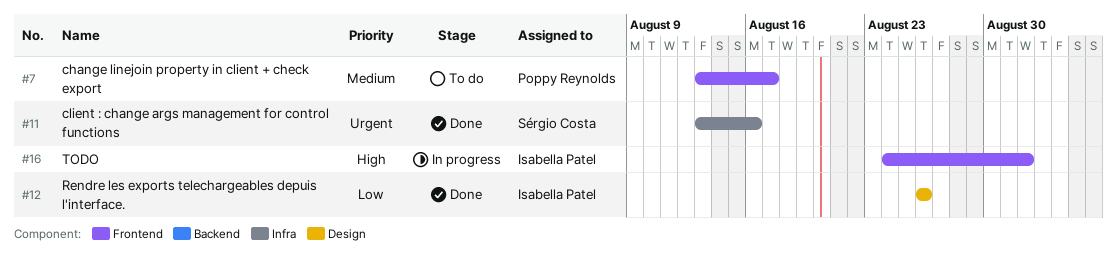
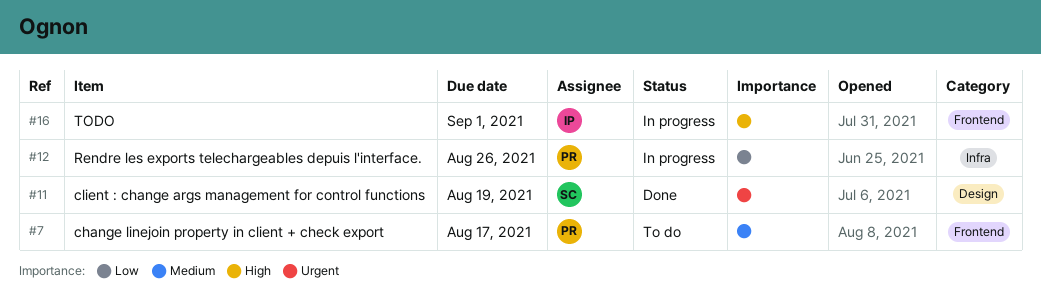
#11, label: Infra -> Design
#11, due: Aug 16 -> Aug 19
#12, status: Done -> In progress
#12, owner: Isabella Patel -> Poppy Reynolds
#12, label: Design -> Infra

